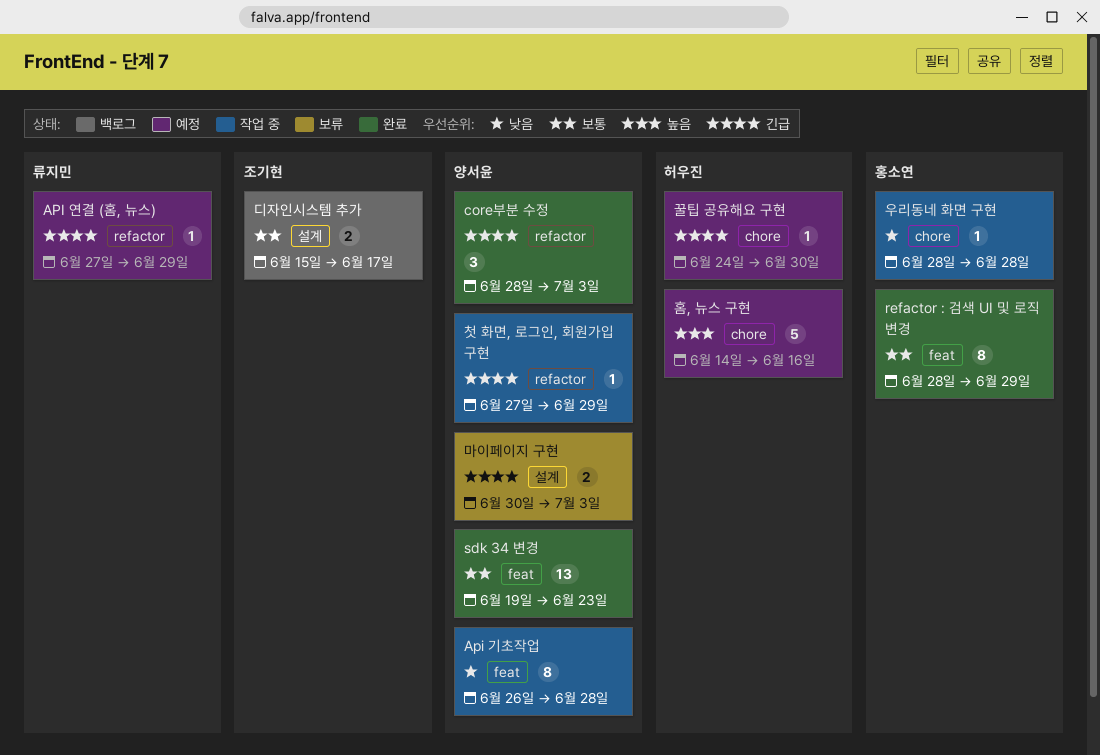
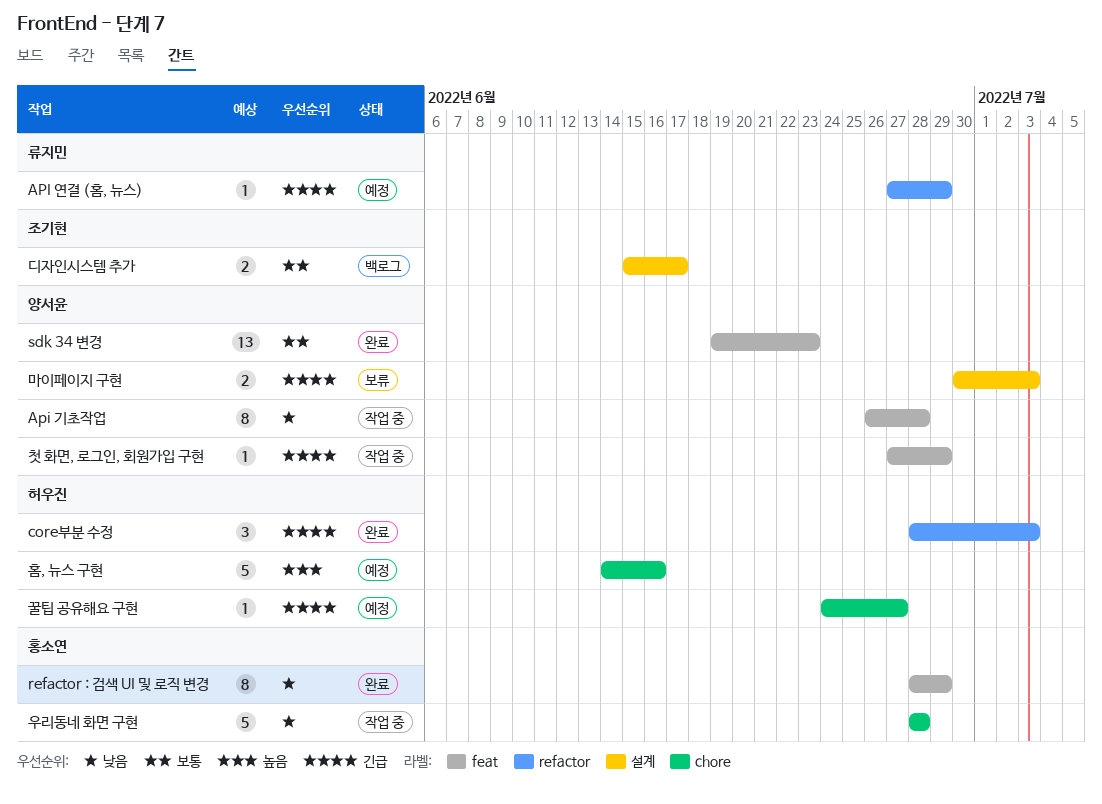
core부분 수정, owner: 양서윤 -> 허우진
refactor : 검색 UI 및 로직 변경, priority: 보통 -> 낮음
꿀팁 공유해요 구현, due: Jun 30 -> Jun 27
우리동네 화면 구현, estimate: 1 -> 5
첫 화면, 로그인, 회원가입 구현, label: refactor -> feat

